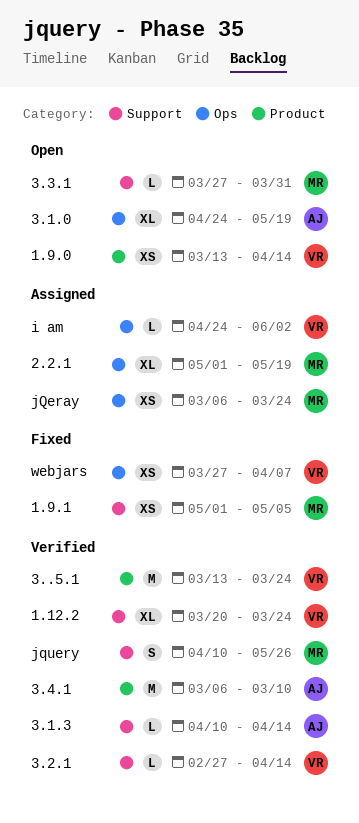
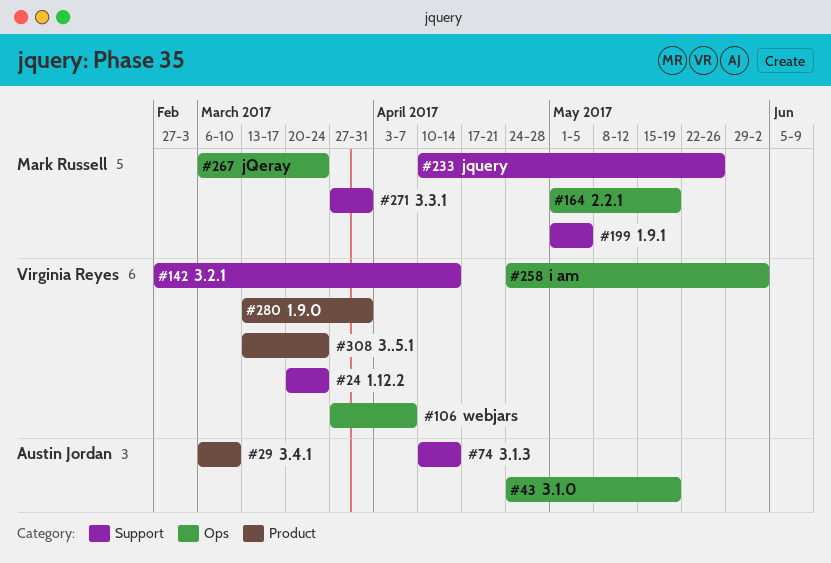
1.9.0, due: Apr 14 -> Mar 31

